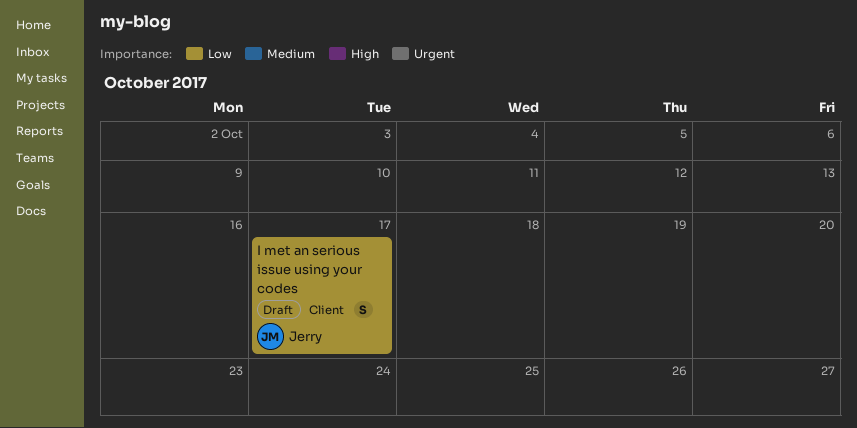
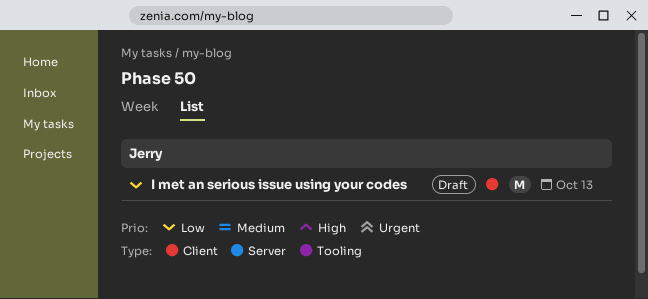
I met an serious issue using your codes, estimate: S -> M
I met an serious issue using your codes, due: Oct 17 -> Oct 13

